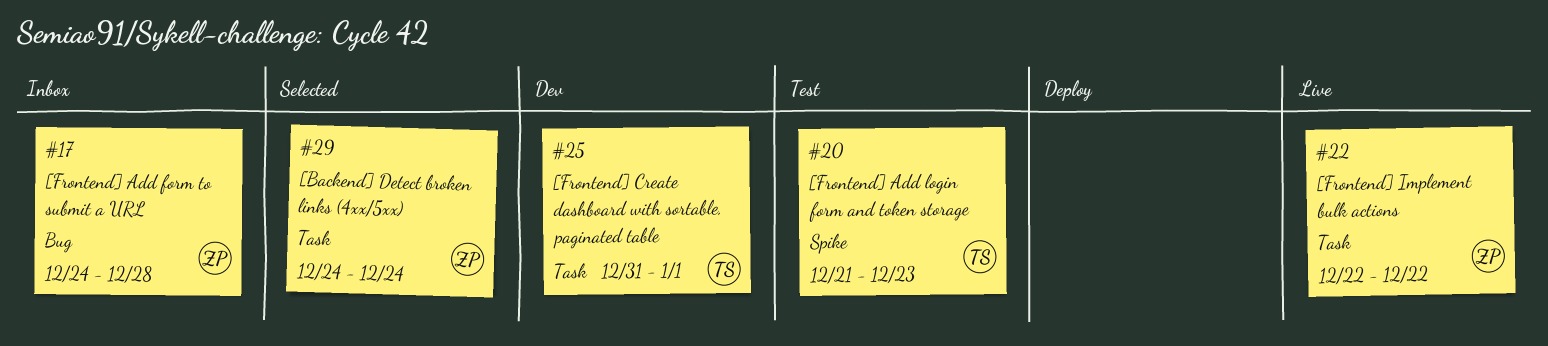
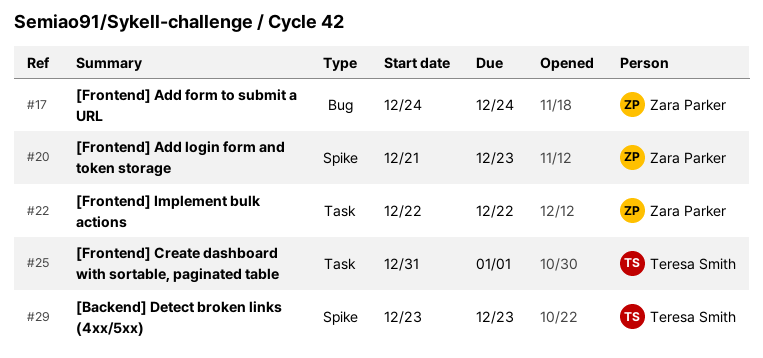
#17, due: Dec 28 -> Dec 24
#20, owner: Teresa Smith -> Zara Parker
#29, owner: Zara Parker -> Teresa Smith
#29, label: Task -> Spike
#29, start: Dec 24 -> Dec 23
#29, due: Dec 24 -> Dec 23

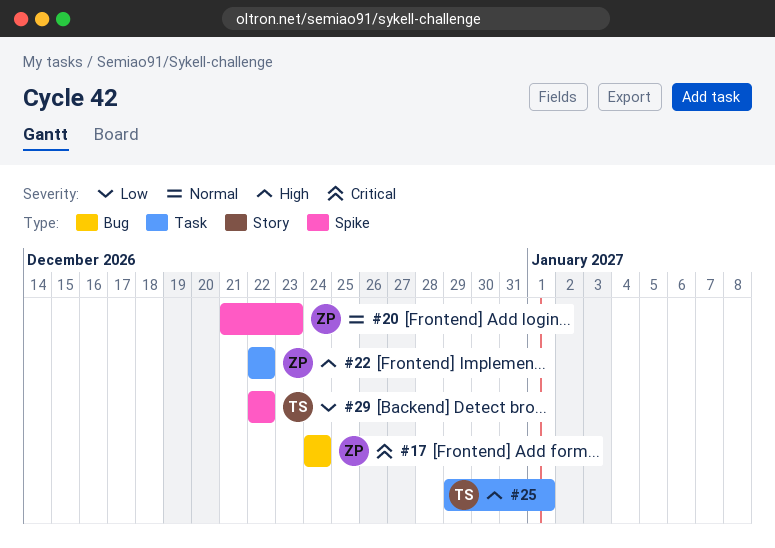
#25, start: Dec 31 -> Dec 29
#29, start: Dec 23 -> Dec 22
#29, due: Dec 23 -> Dec 22

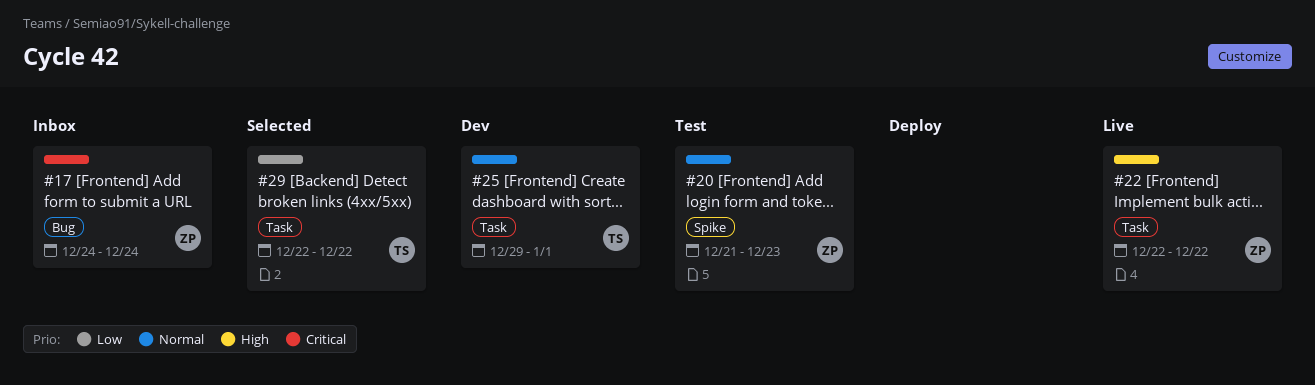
#25, priority: High -> Normal
#29, label: Spike -> Task

